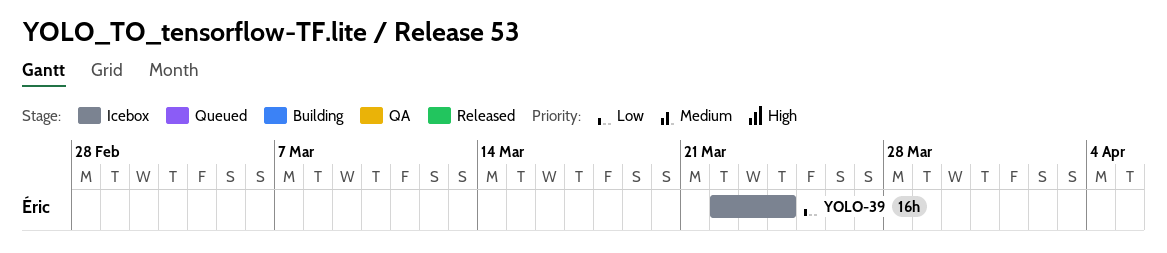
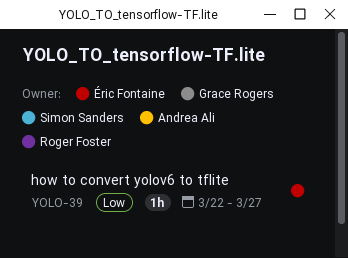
YOLO-39, estimate: 16h -> 1h
YOLO-39, due: Mar 24 -> Mar 27

